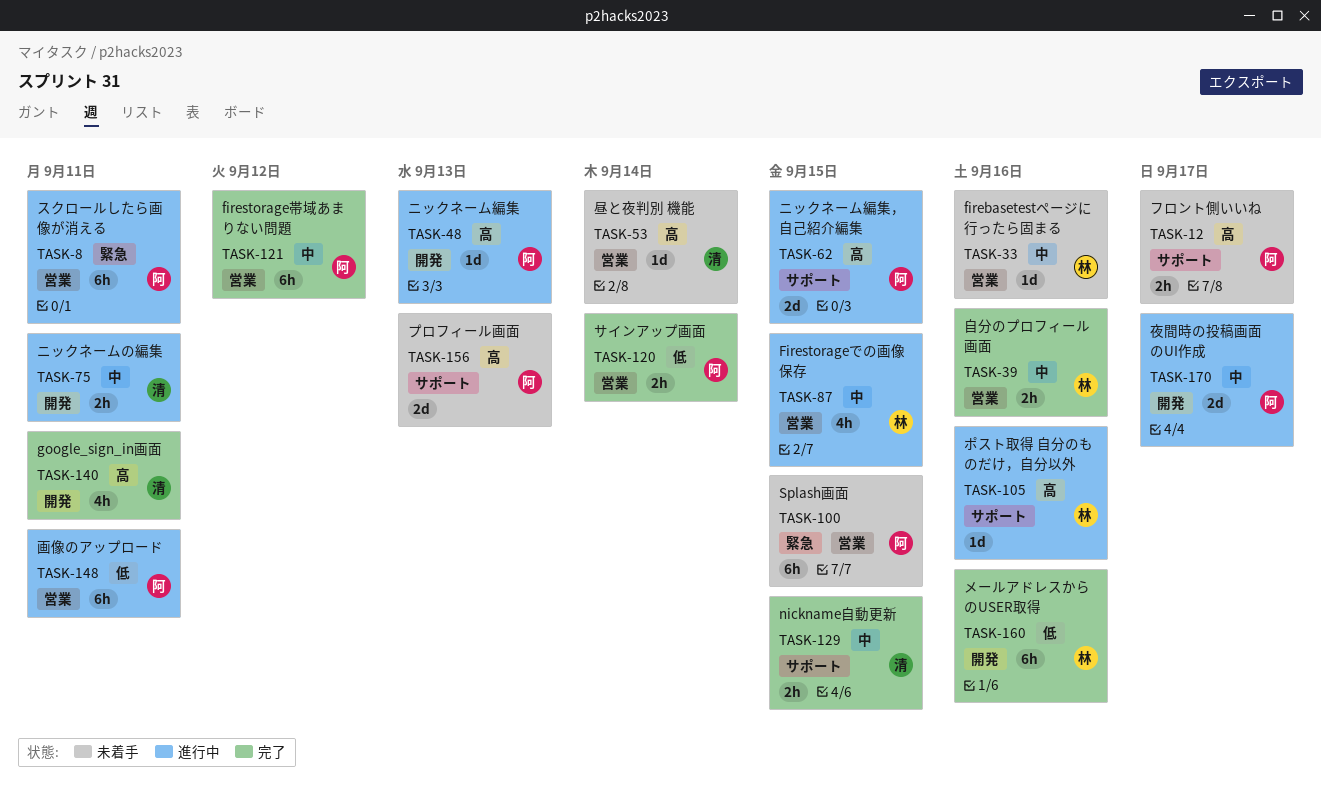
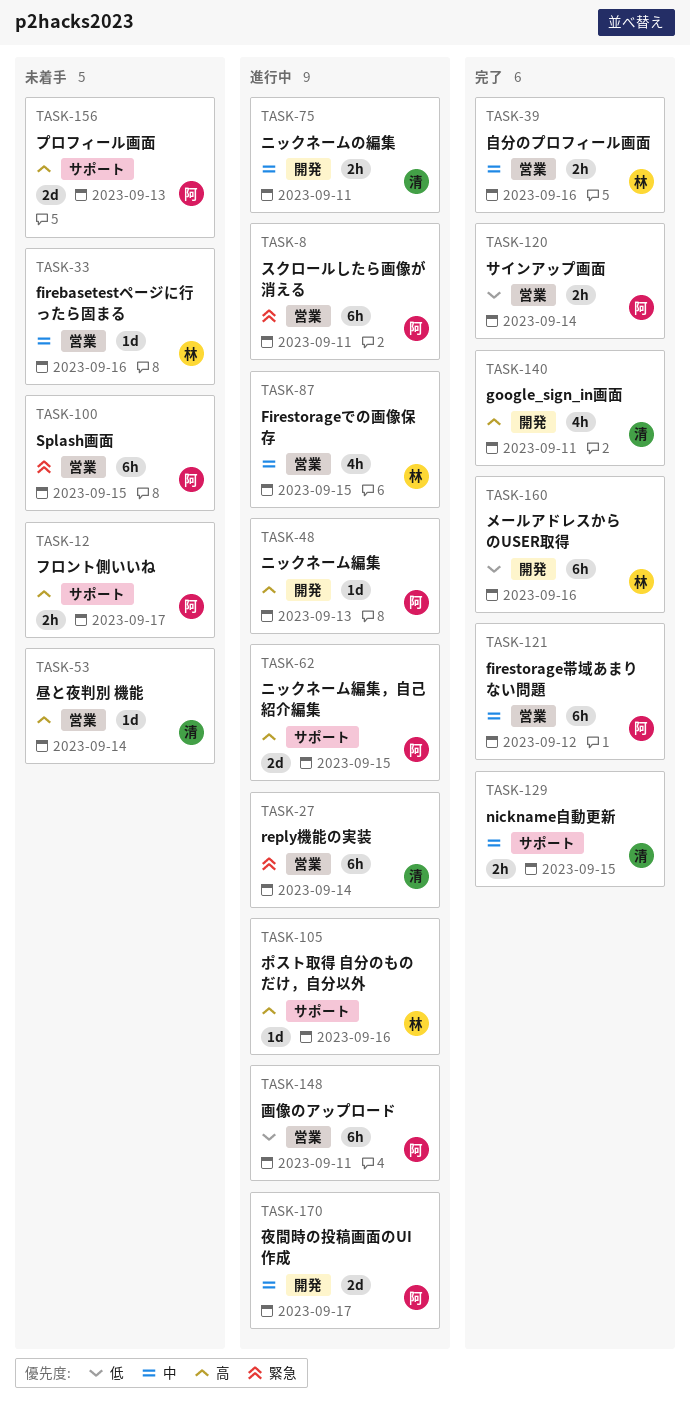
TASK-27: none -> present

